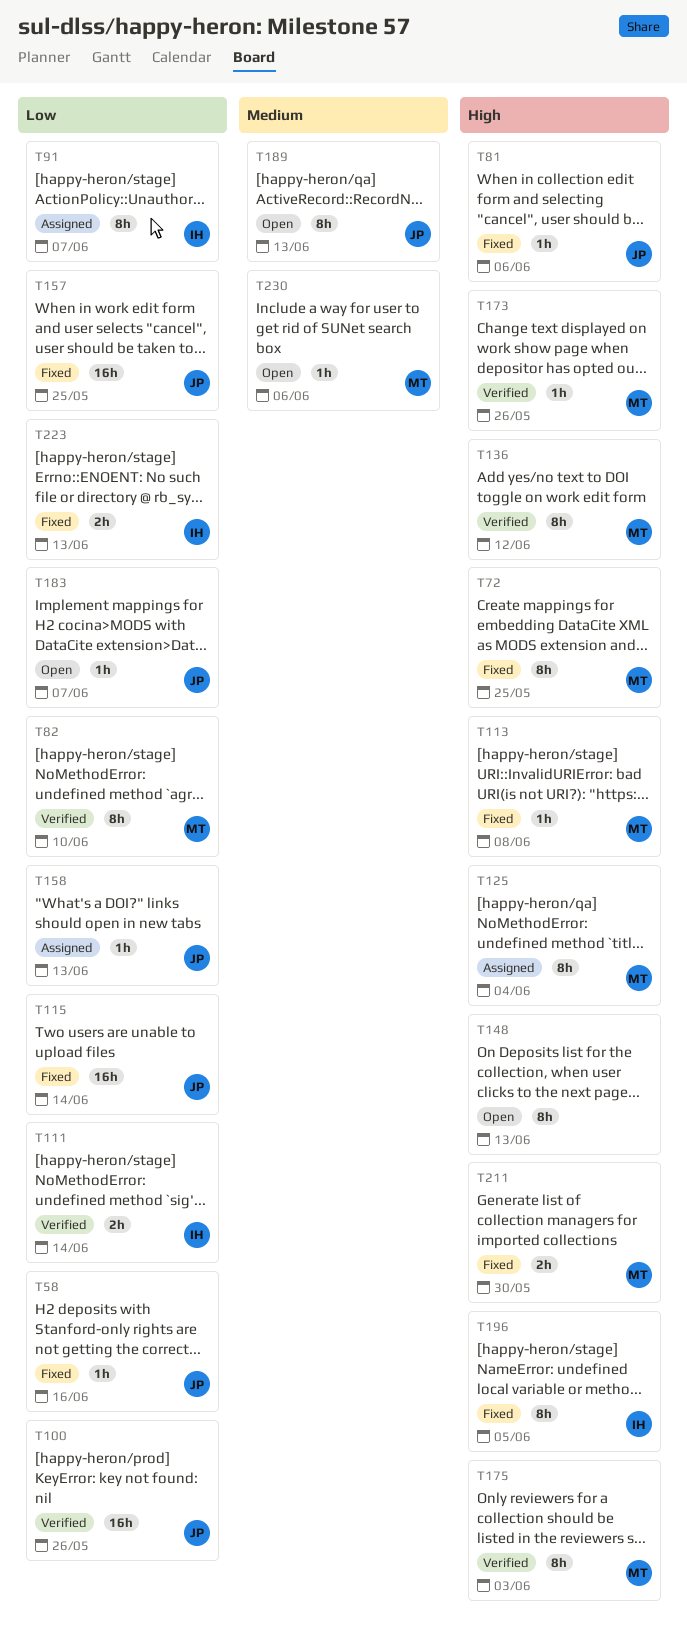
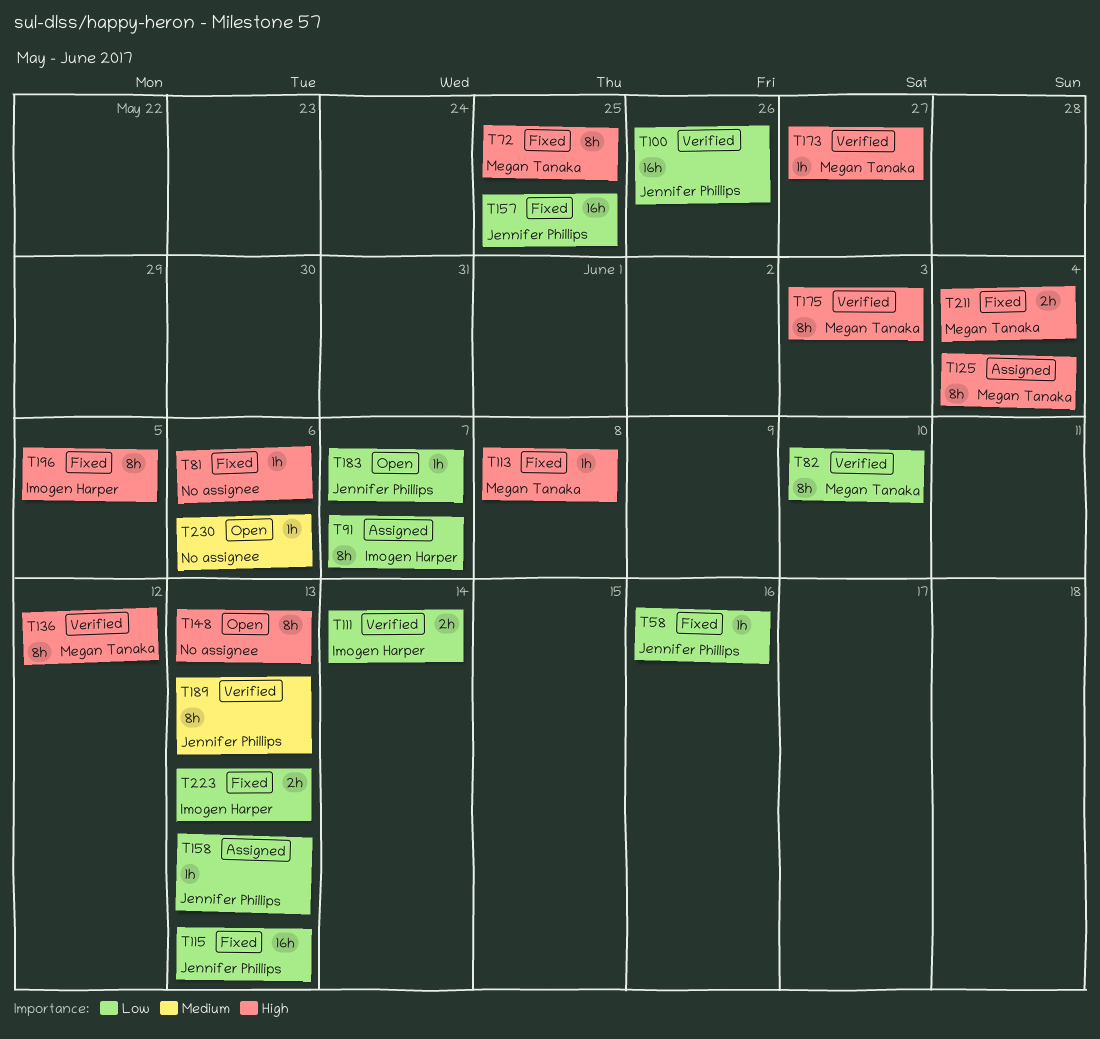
T81, owner: Jennifer Phillips -> none
T115, due: Jun 14 -> Jun 13
T173, due: May 26 -> May 27
T189, status: Open -> Verified
T211, due: May 30 -> Jun 4
T230, owner: Megan Tanaka -> none

